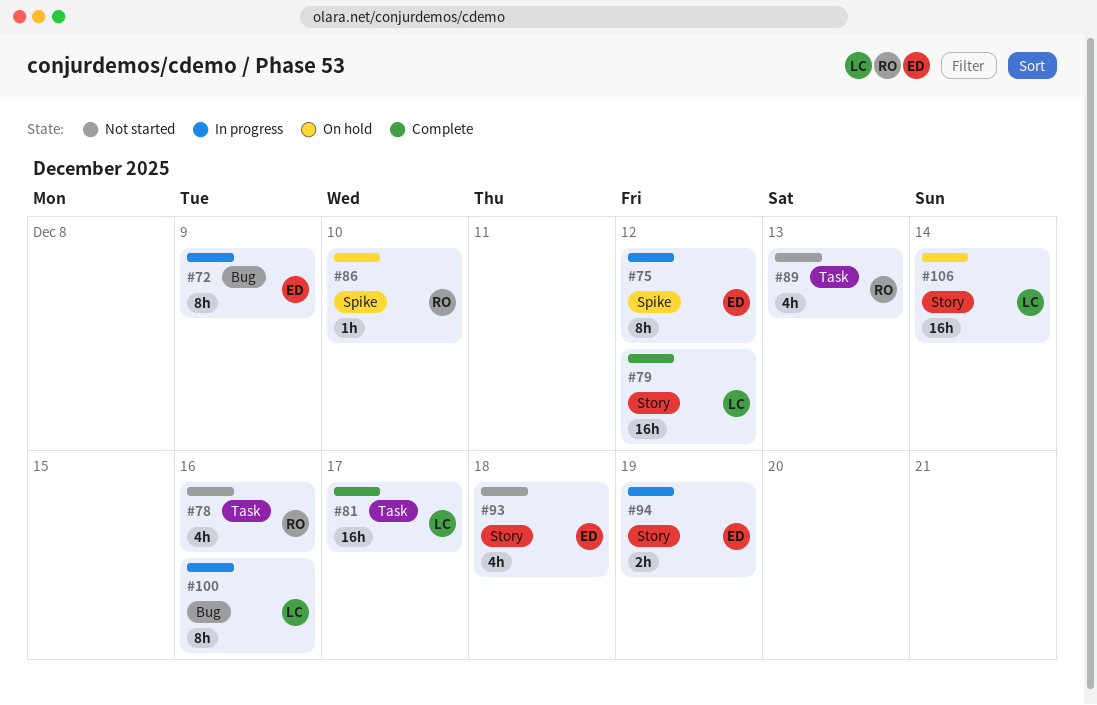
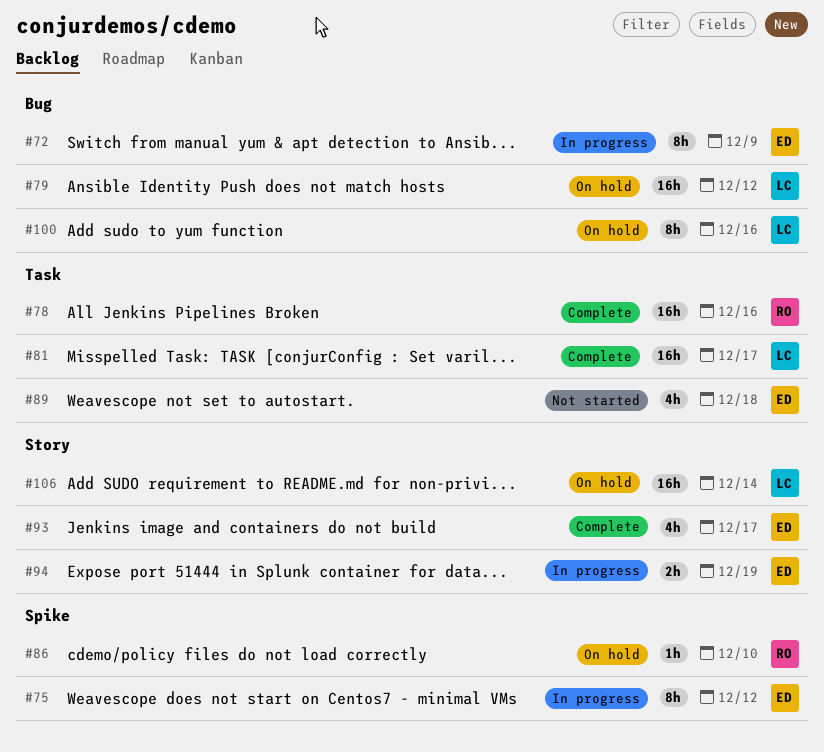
#78, status: Not started -> Complete
#78, estimate: 4h -> 16h
#79, status: Complete -> On hold
#79, label: Story -> Bug
#89, owner: RO -> ED
#89, due: Dec 13 -> Dec 18
#93, status: Not started -> Complete
#93, due: Dec 18 -> Dec 17
#100, status: In progress -> On hold

